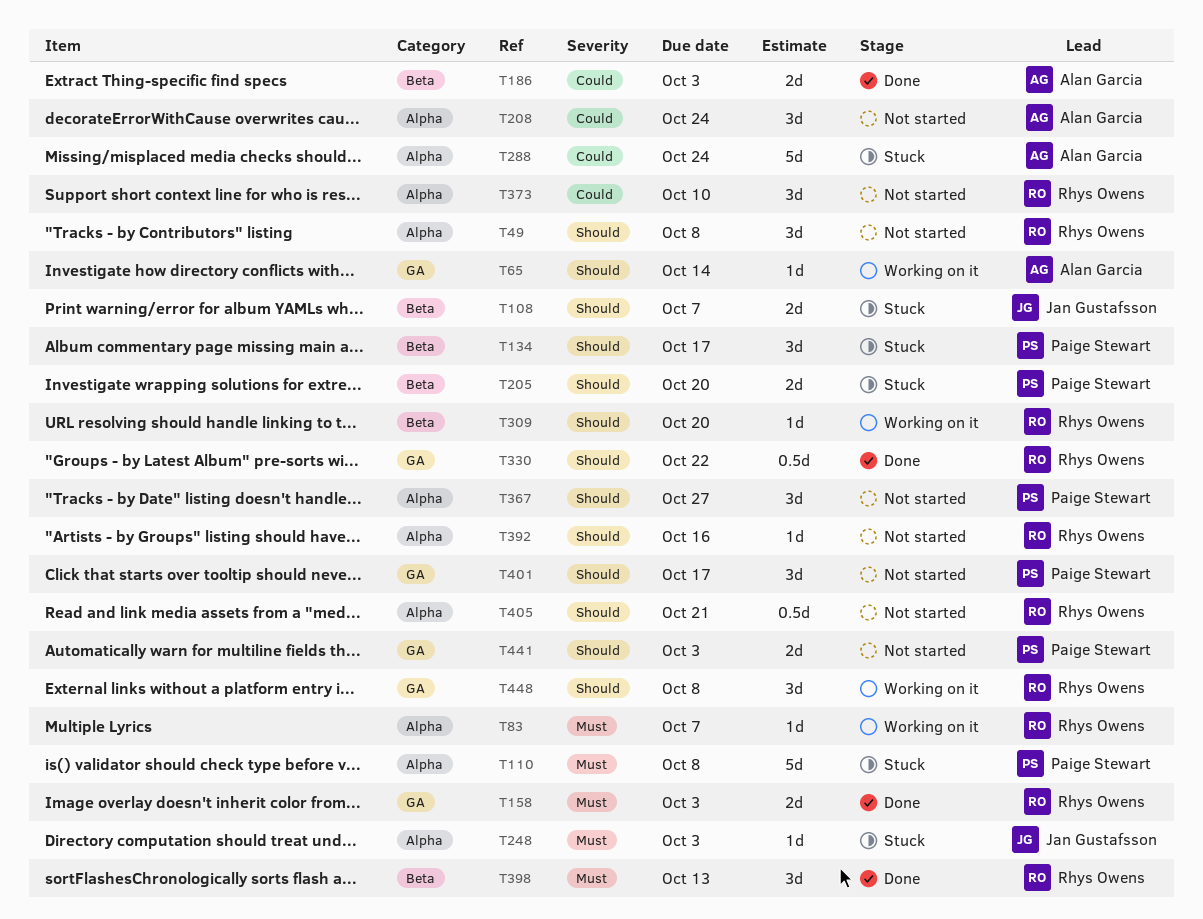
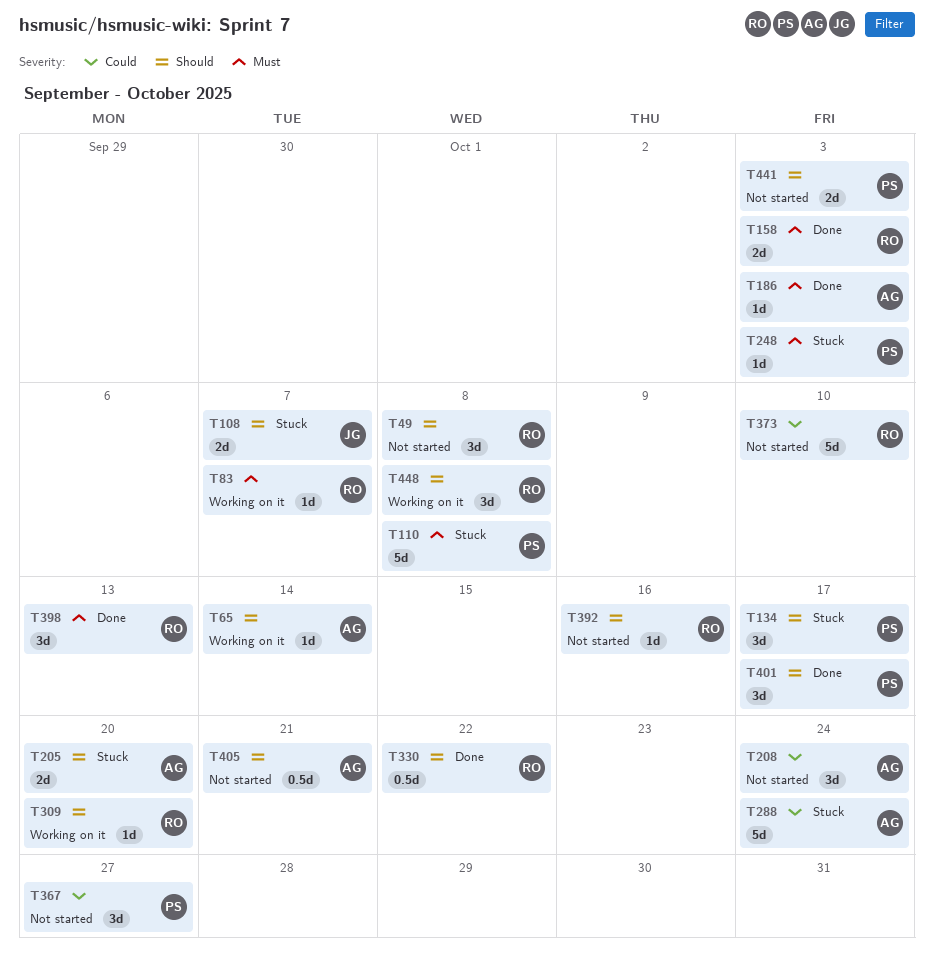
T186, priority: Could -> Must
T186, estimate: 2d -> 1d
T205, owner: Paige Stewart -> Alan Garcia
T248, owner: Jan Gustafsson -> Paige Stewart
T367, priority: Should -> Could
T373, estimate: 3d -> 5d
T401, status: Not started -> Done
T405, owner: Rhys Owens -> Alan Garcia

